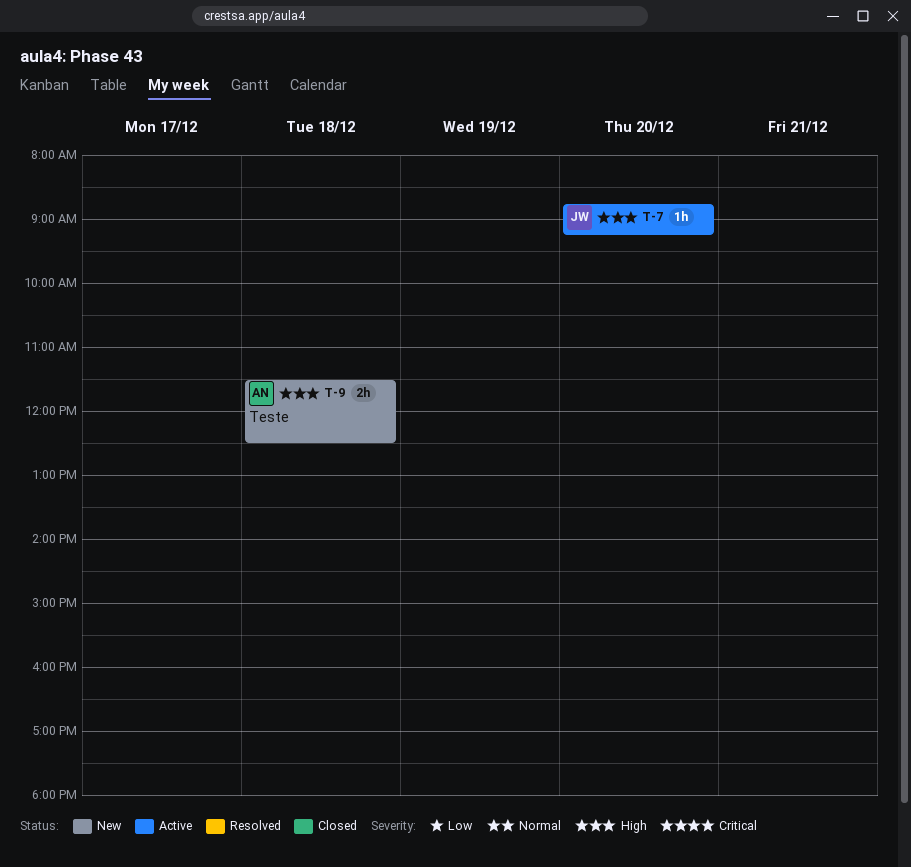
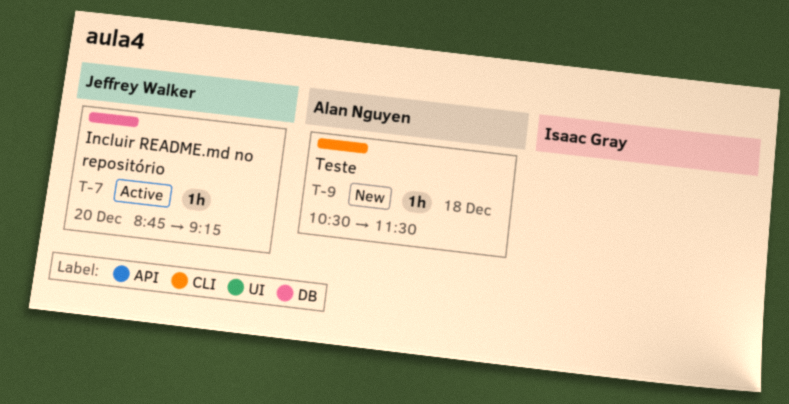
T-9, estimate: 2h -> 1h
T-9, begins: 11:30 -> 10:30
T-9, ends: 12:30 -> 11:30

